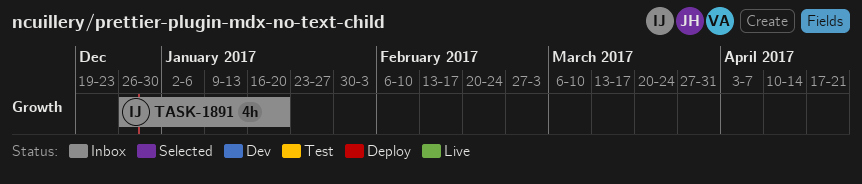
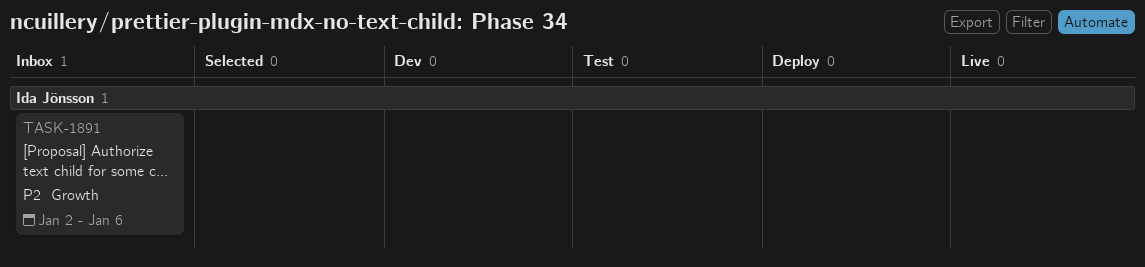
TASK-1891, start: Dec 26 -> Jan 2
TASK-1891, due: Jan 20 -> Jan 6

